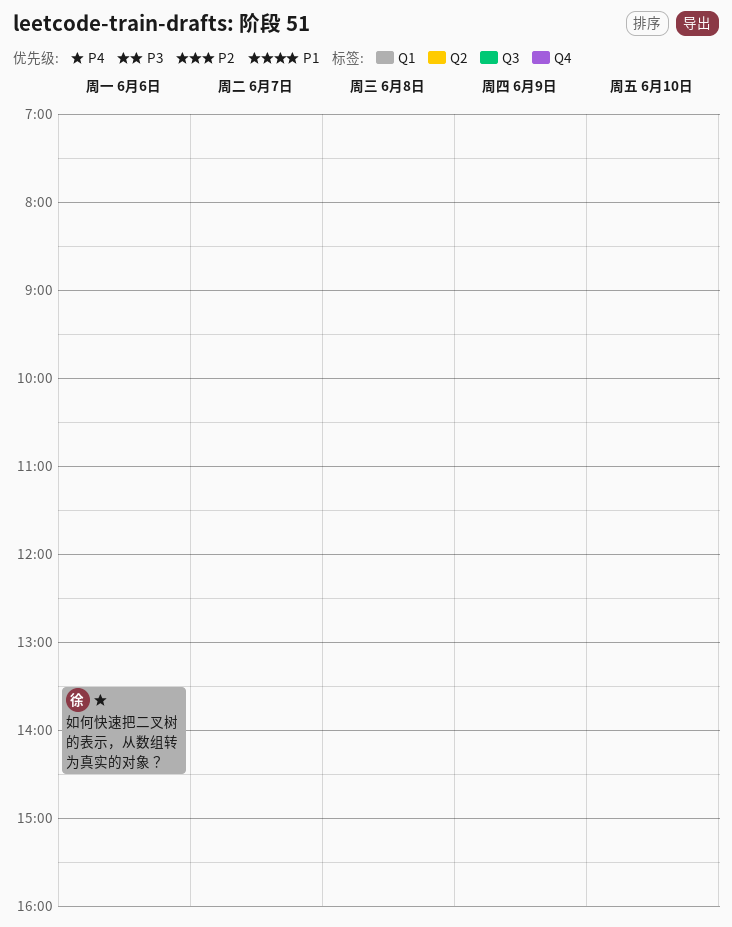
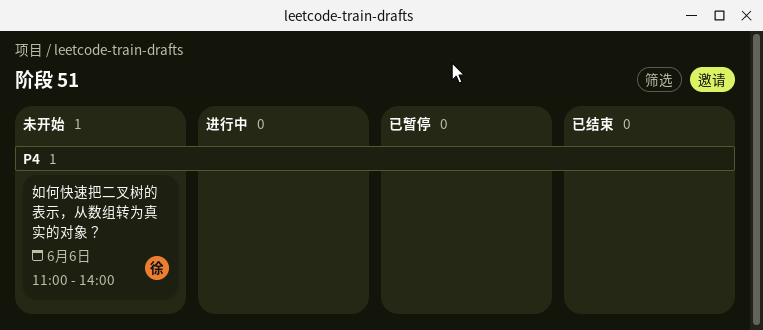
如何快速把二叉树的表示，从数组转为真实的对象？, begins: 13:30 -> 11:00
如何快速把二叉树的表示，从数组转为真实的对象？, ends: 14:30 -> 14:00

